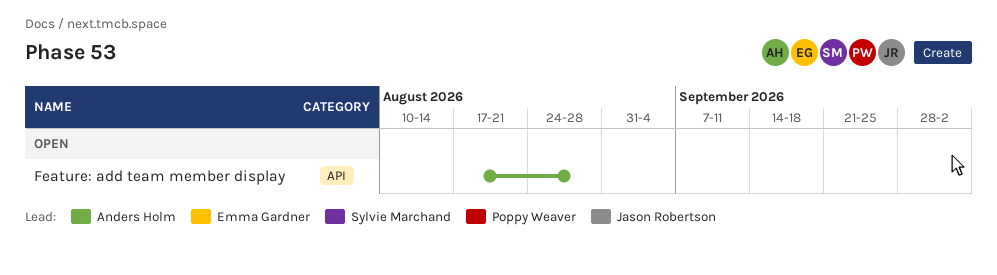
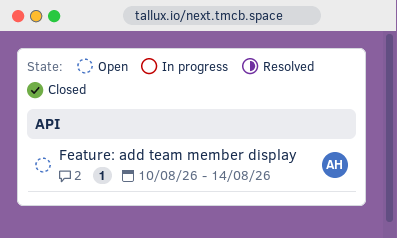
Feature: add team member display, start: Aug 17 -> Aug 10
Feature: add team member display, due: Aug 28 -> Aug 14

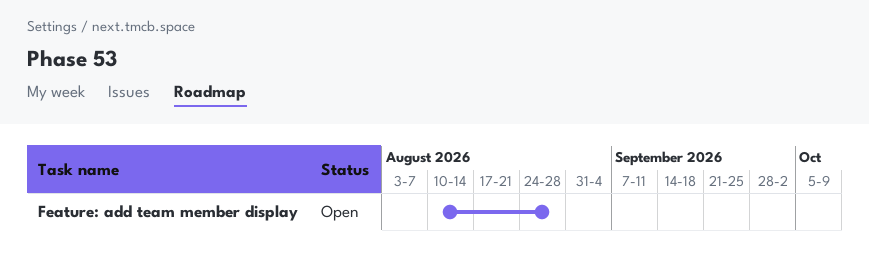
Feature: add team member display, due: Aug 14 -> Aug 28

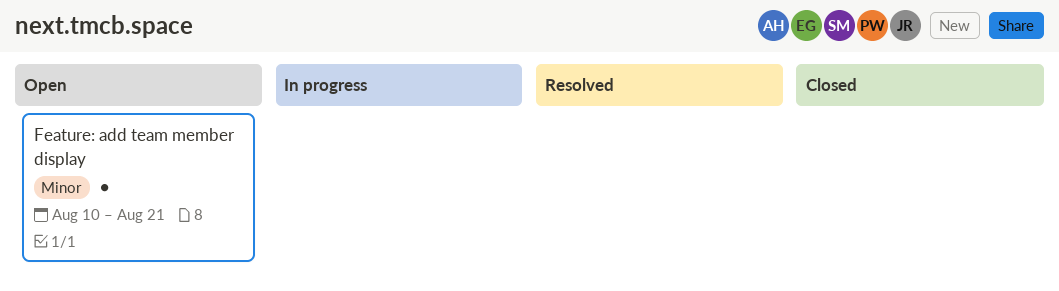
Feature: add team member display, due: Aug 28 -> Aug 21

